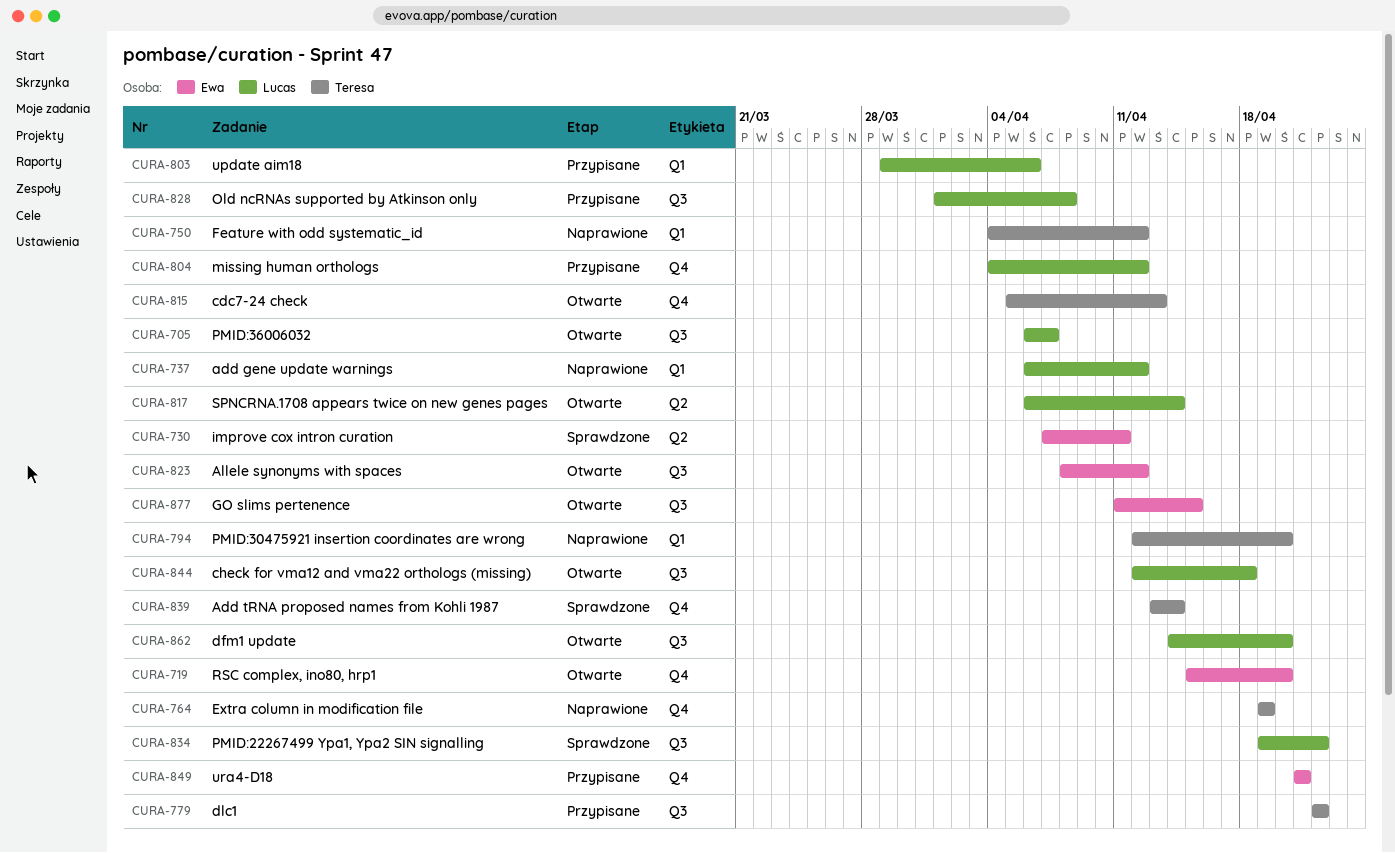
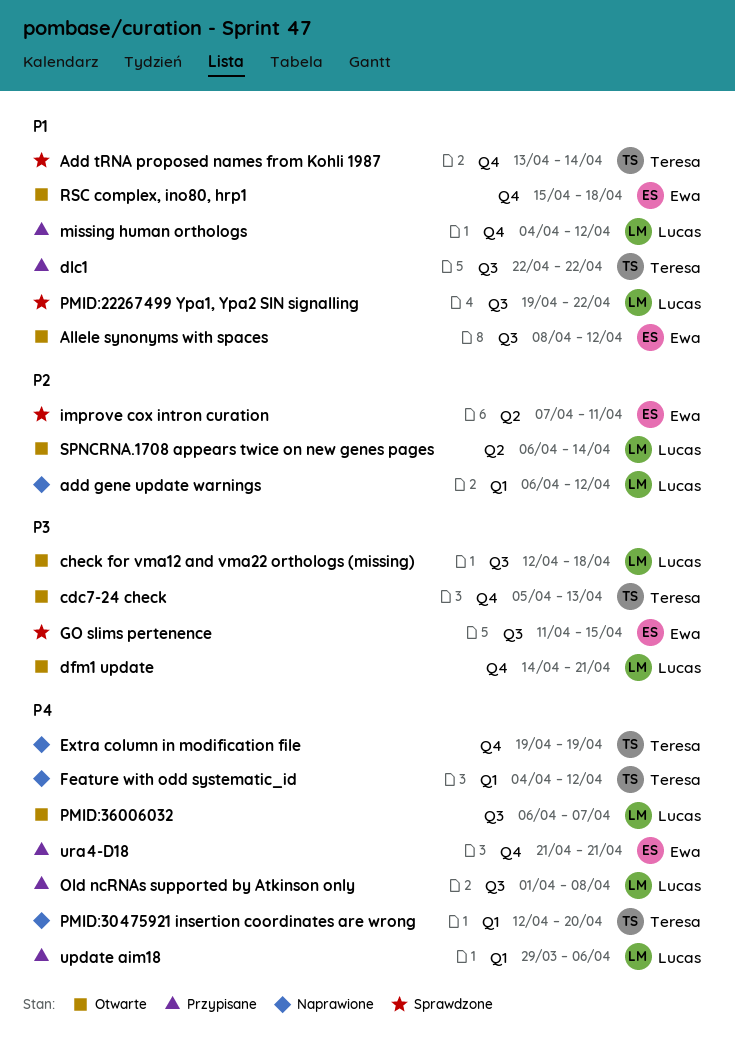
dfm1 update, label: Q3 -> Q4
dfm1 update, due: Apr 20 -> Apr 21
GO slims pertenence, status: Otwarte -> Sprawdzone
RSC complex, ino80, hrp1, due: Apr 20 -> Apr 18

